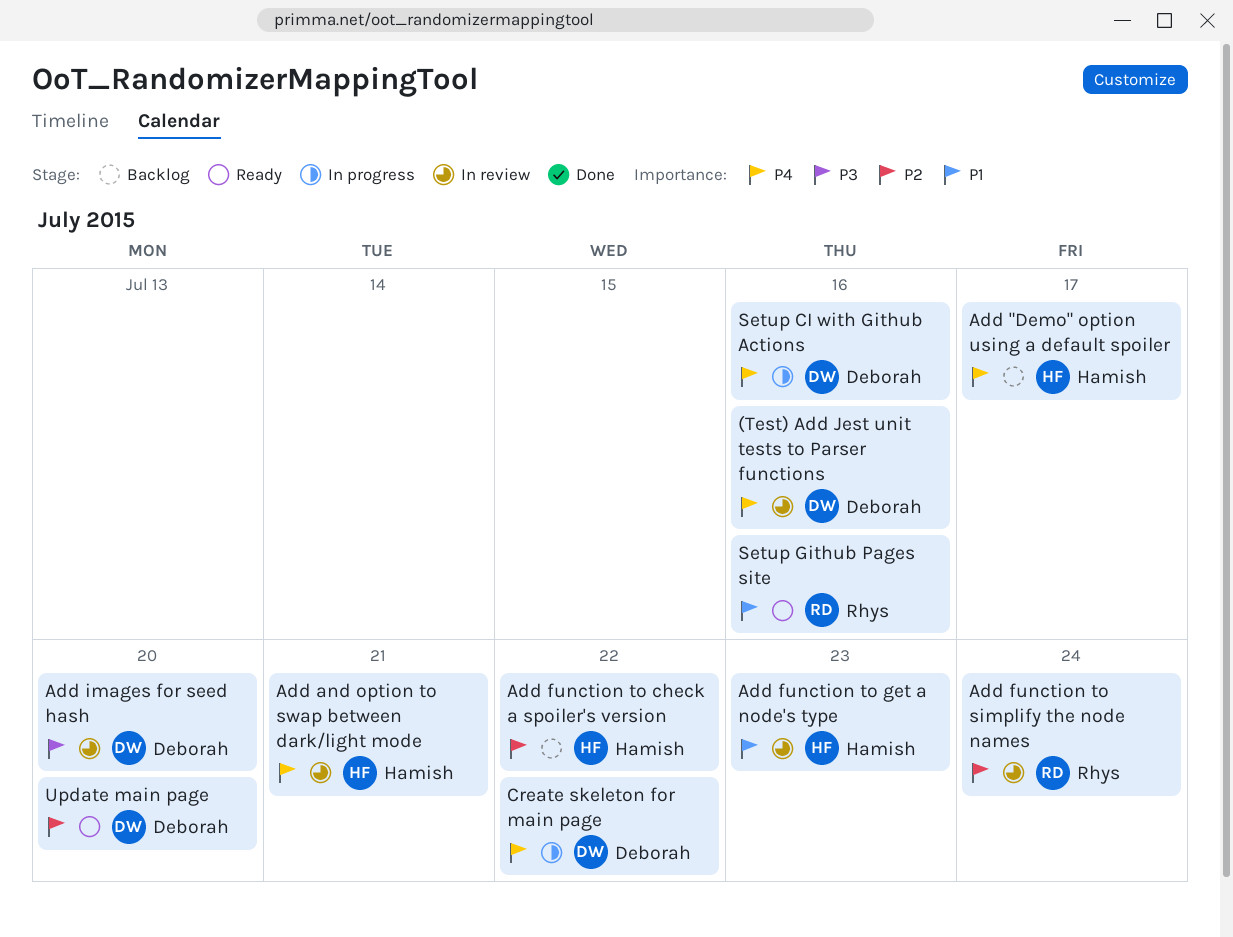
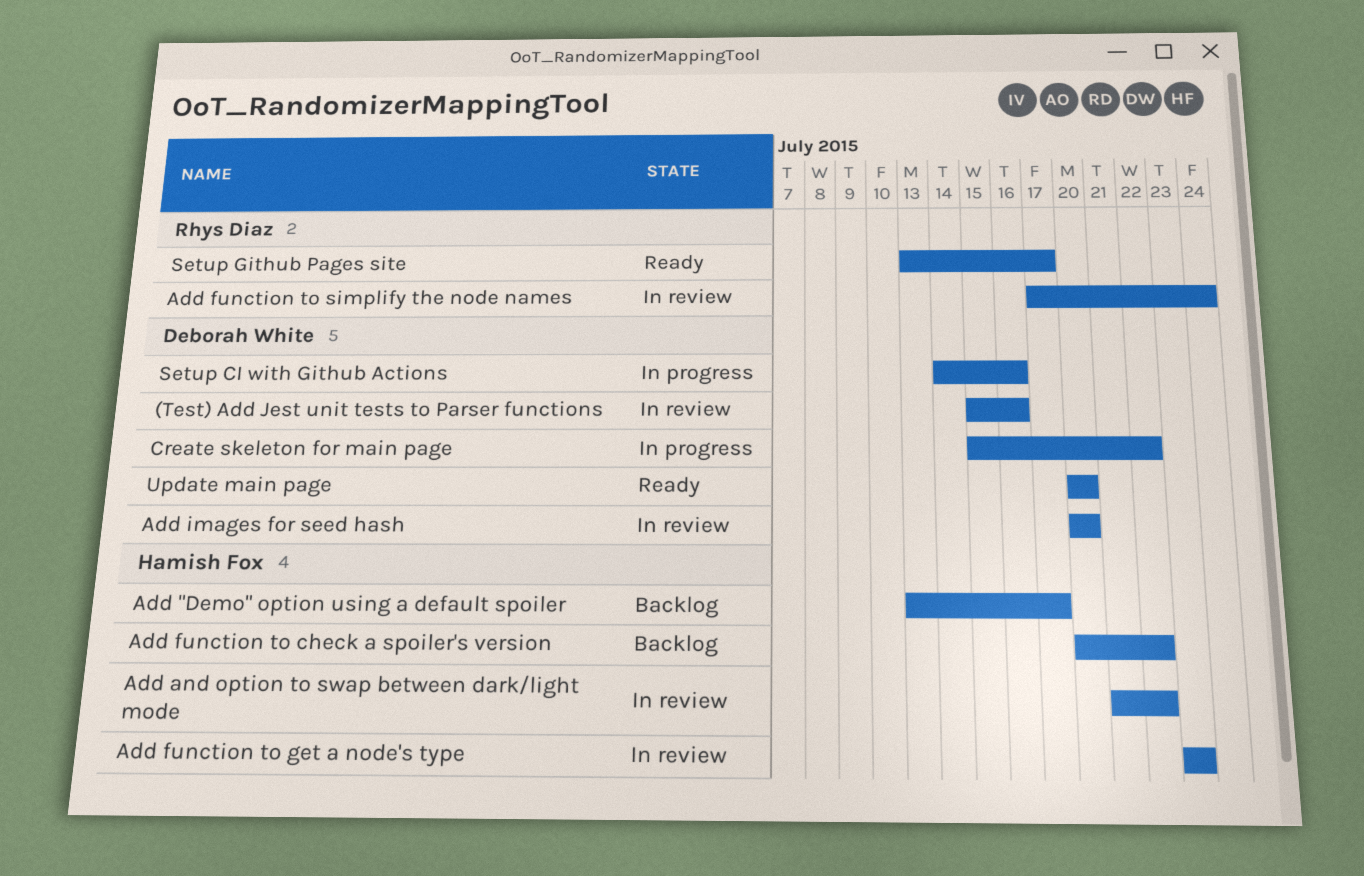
Add and option to swap between dark/light mode, due: Jul 21 -> Jul 22
Setup Github Pages site, due: Jul 16 -> Jul 17

